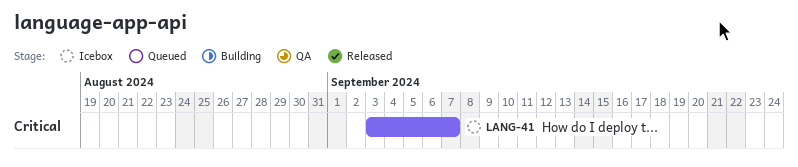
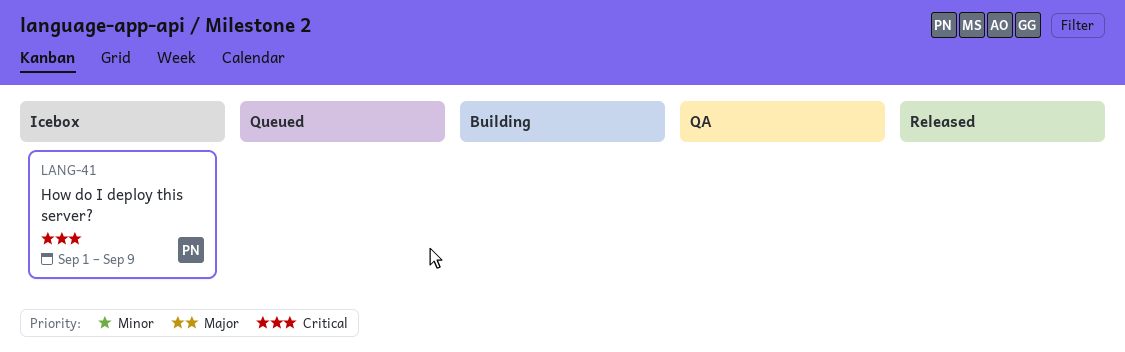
LANG-41, start: Sep 3 -> Sep 1
LANG-41, due: Sep 7 -> Sep 9

